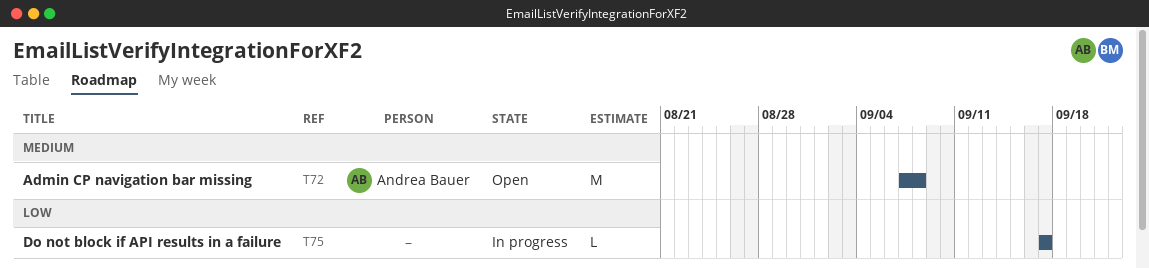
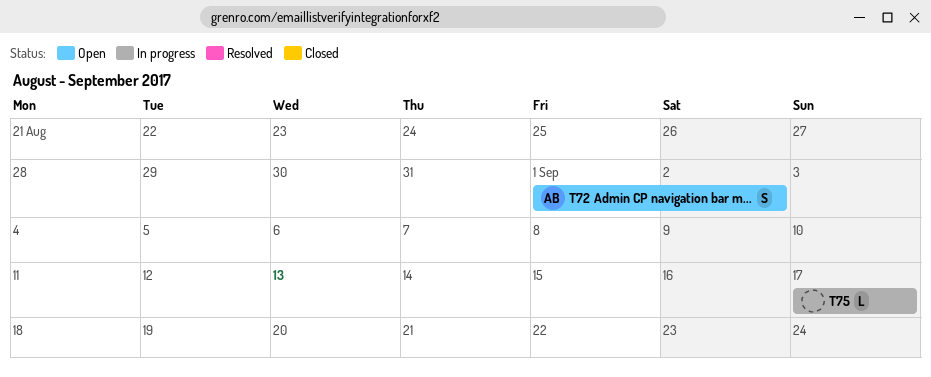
T72, estimate: M -> S
T72, start: Sep 7 -> Sep 1
T72, due: Sep 8 -> Sep 2

